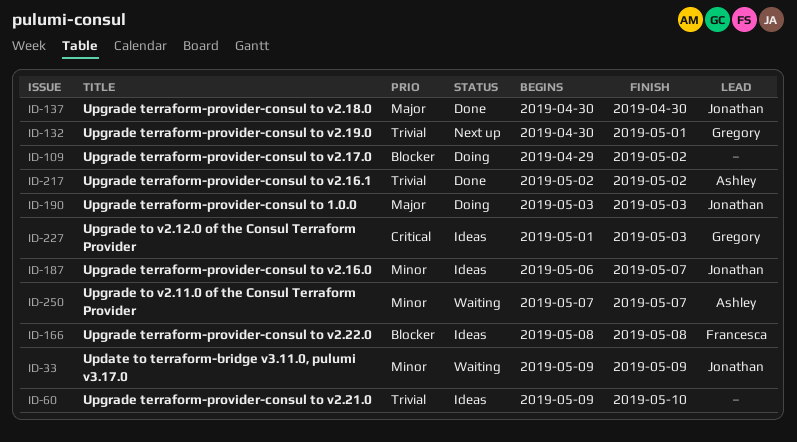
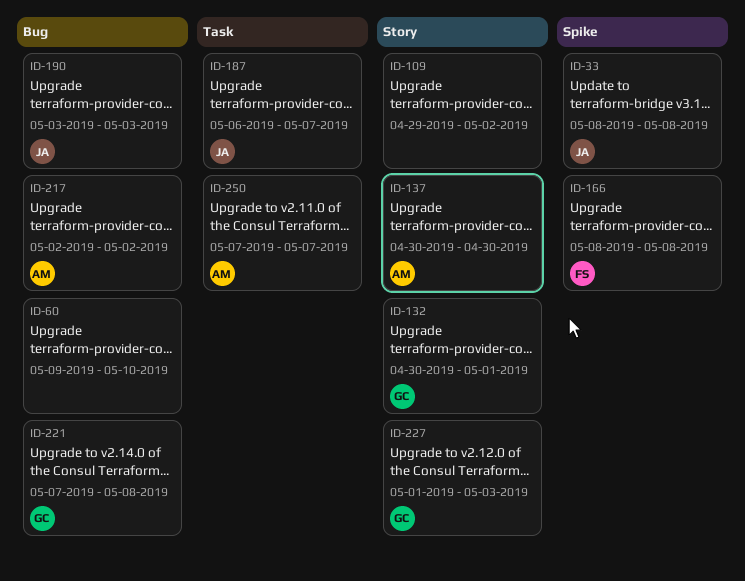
ID-33, start: May 9 -> May 8
ID-33, due: May 9 -> May 8
ID-137, owner: Jonathan -> Ashley
ID-221: none -> present

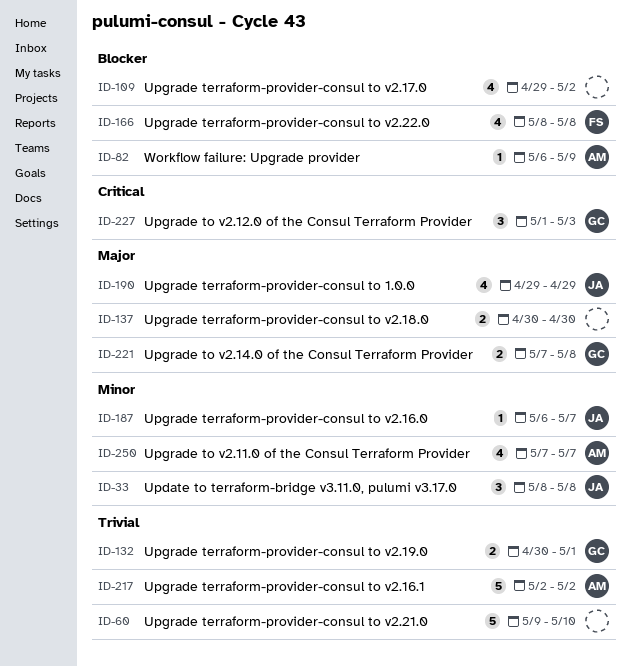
ID-82: none -> present
ID-137, owner: AM -> none
ID-190, start: May 3 -> Apr 29
ID-190, due: May 3 -> Apr 29

